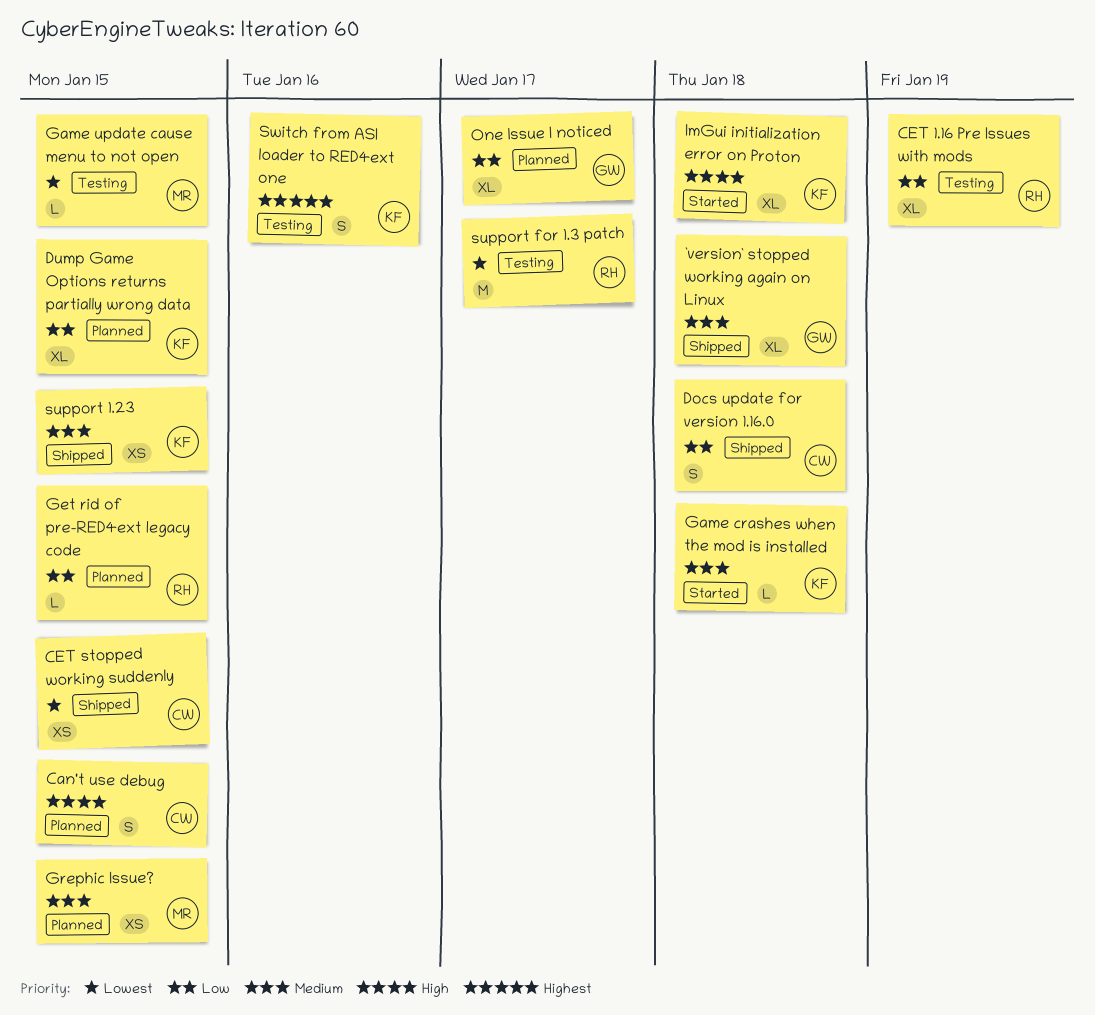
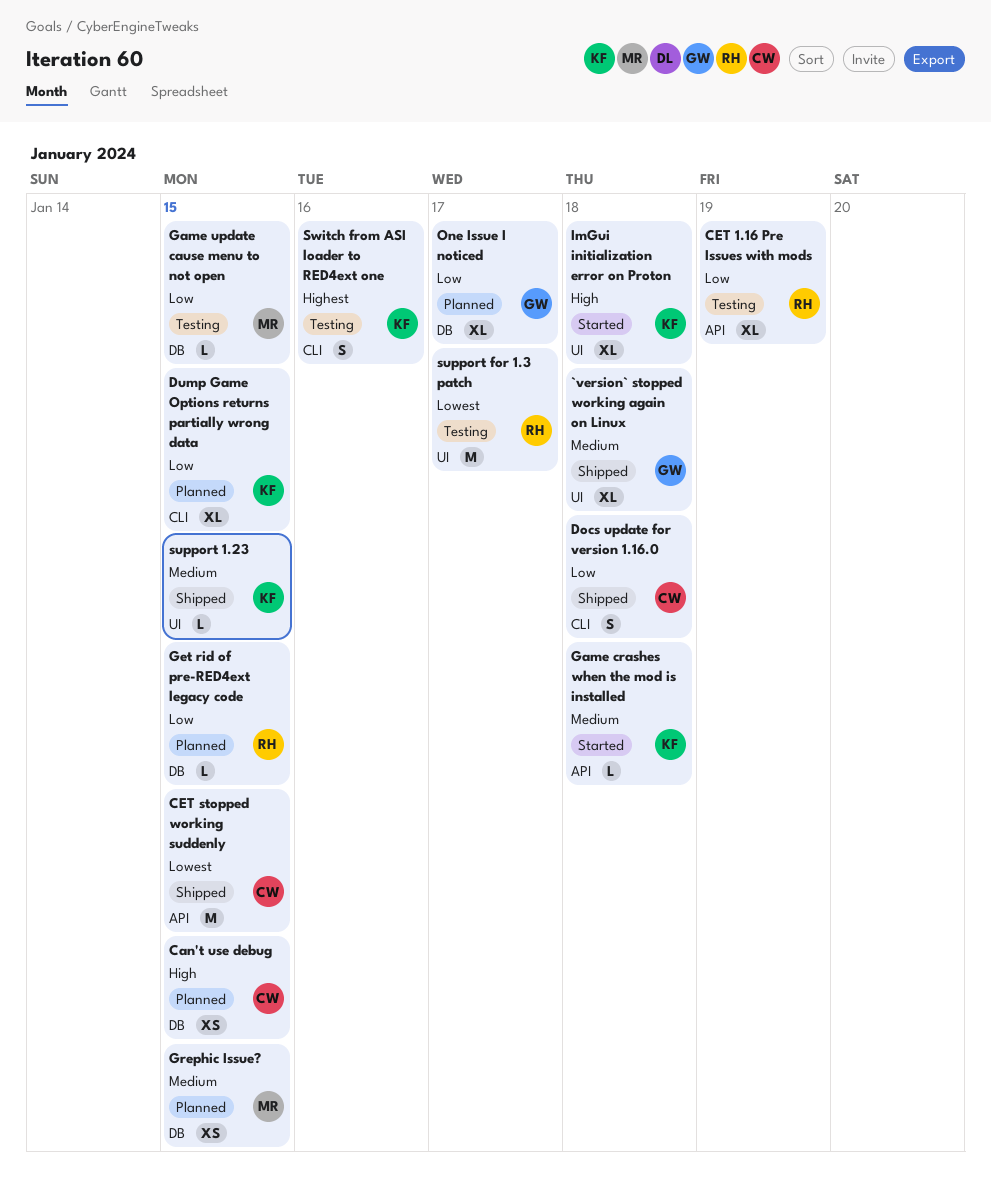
Can't use debug, estimate: S -> XS
CET stopped working suddenly, estimate: XS -> M
Game update cause menu to not open, priority: Lowest -> Low
support 1.23, estimate: XS -> L

